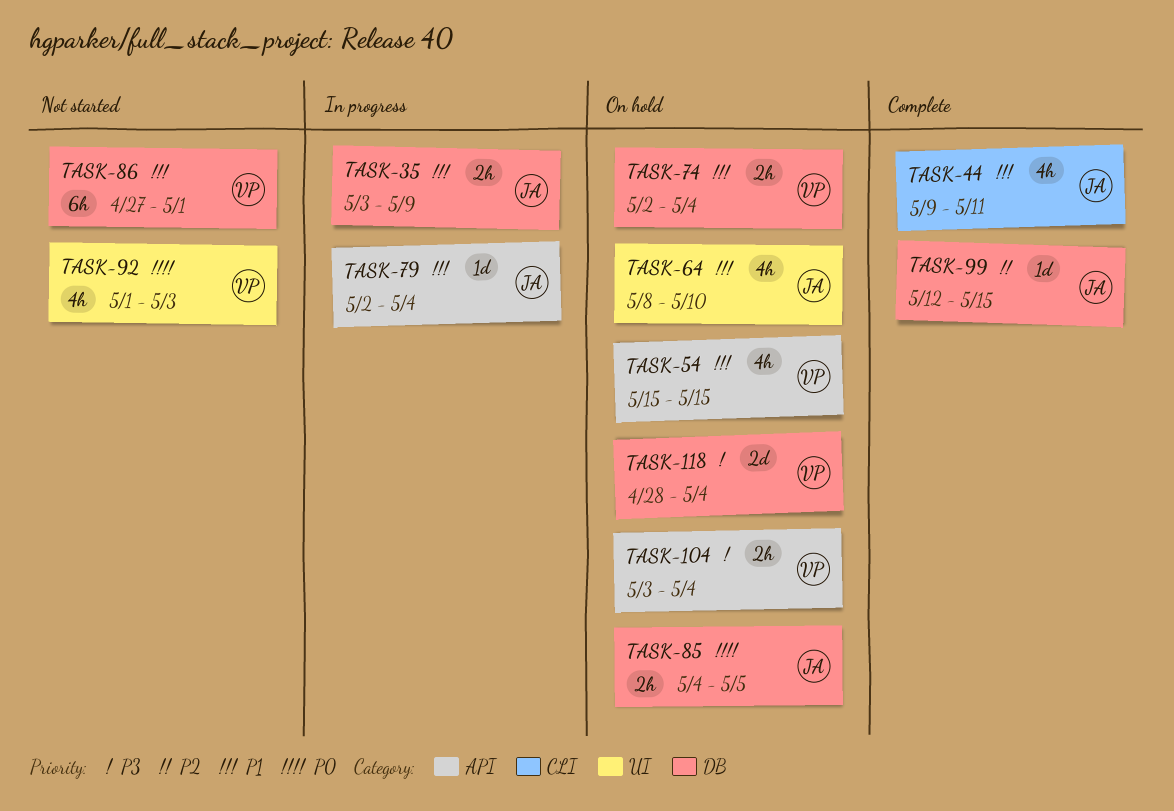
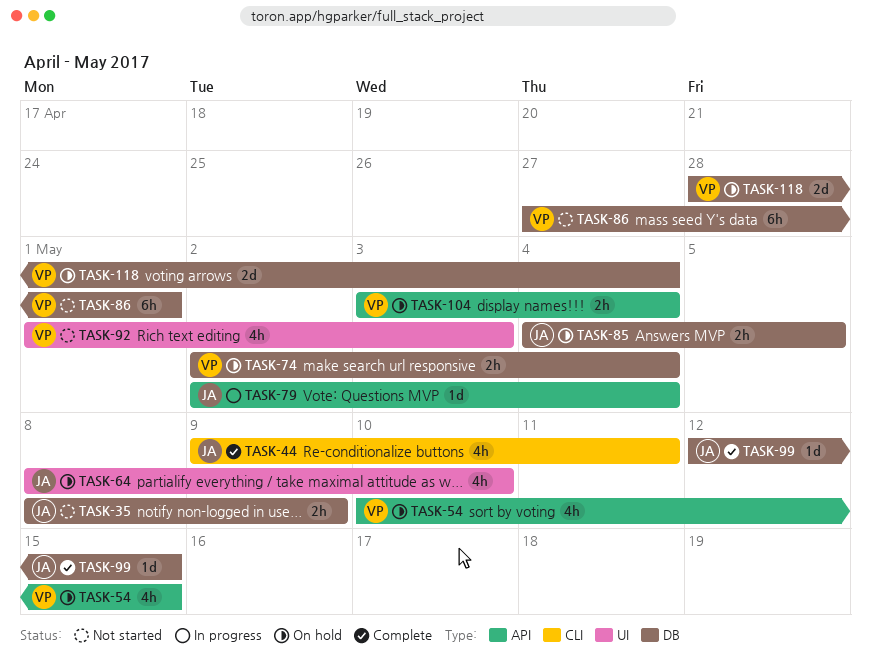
TASK-35, status: In progress -> Not started
TASK-35, start: May 3 -> May 8
TASK-54, start: May 15 -> May 10

